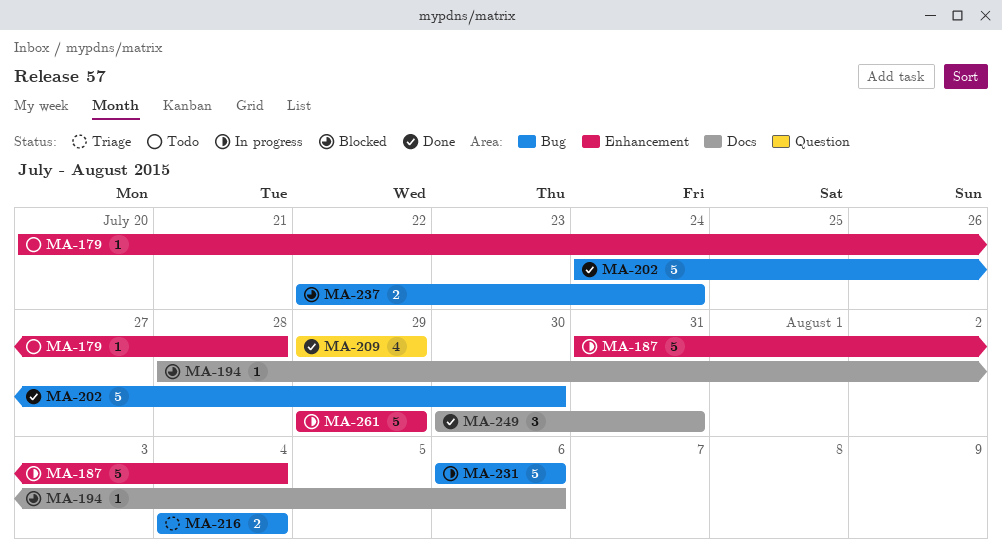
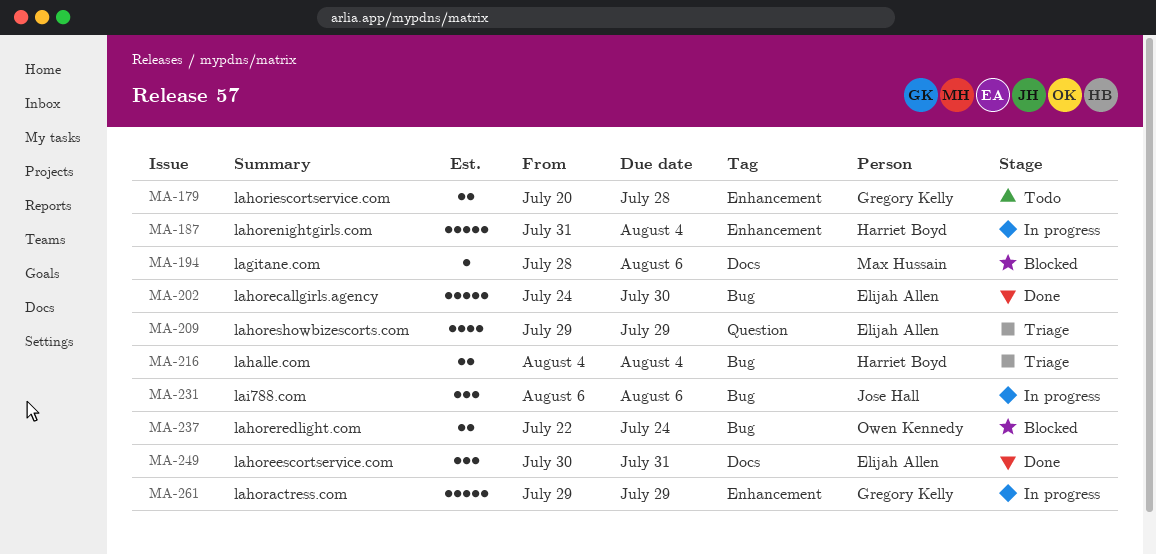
MA-179, estimate: 1 -> 2
MA-209, status: Done -> Triage
MA-231, estimate: 5 -> 3

